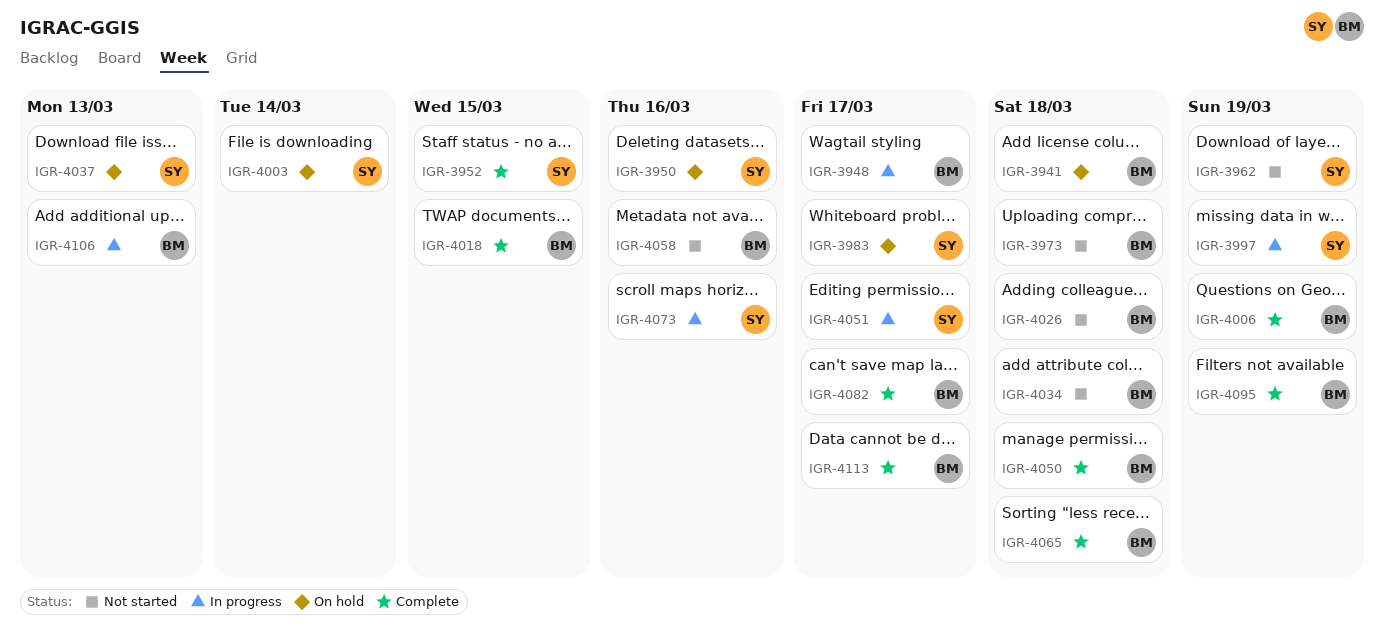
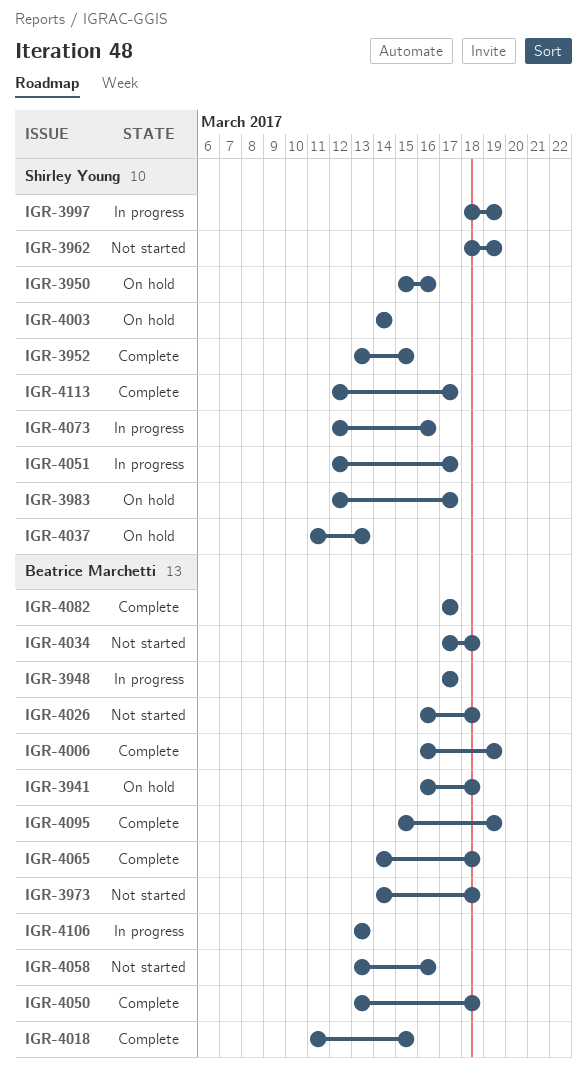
IGR-4113, owner: Beatrice Marchetti -> Shirley Young

